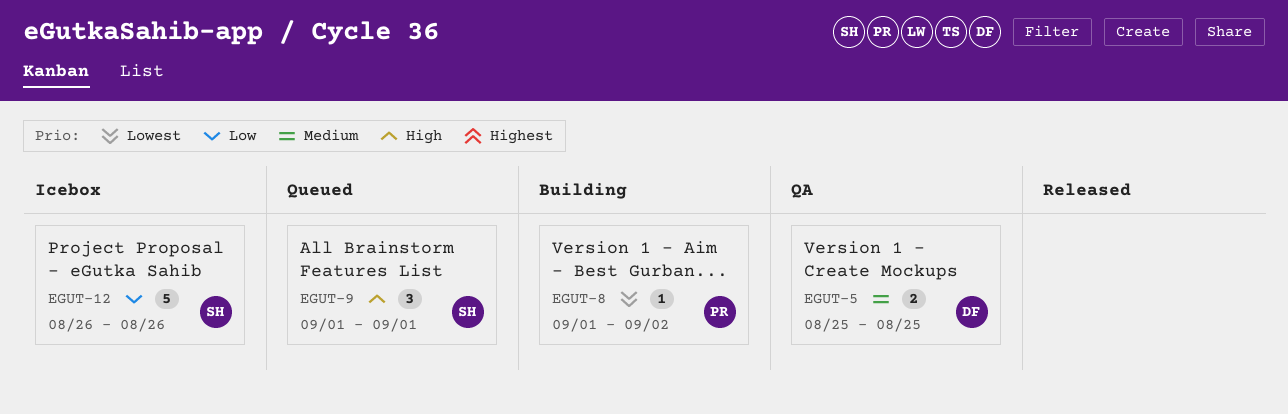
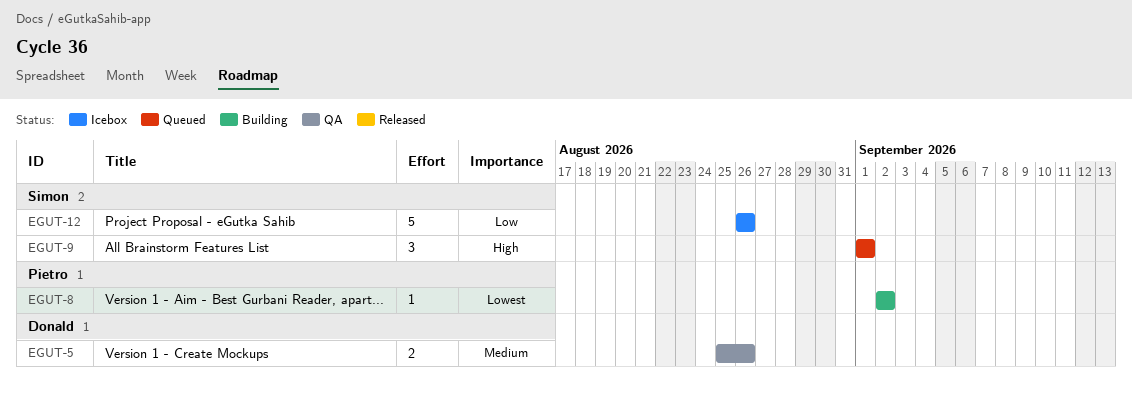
EGUT-5, due: Aug 25 -> Aug 26
EGUT-8, start: Sep 1 -> Sep 2

